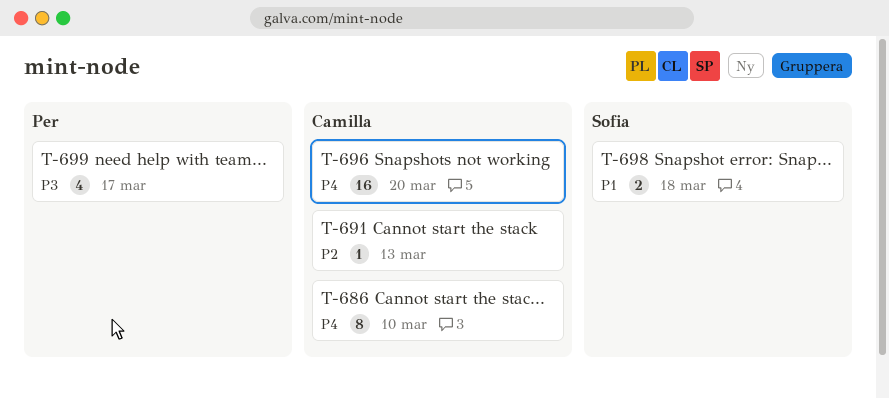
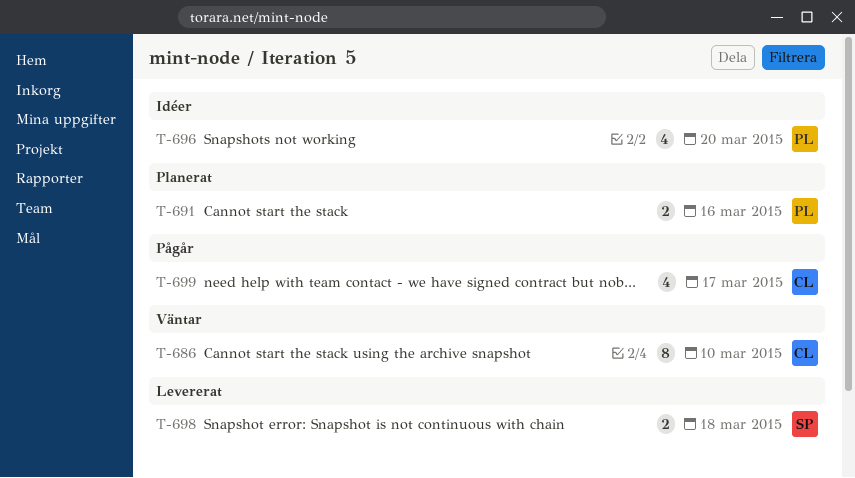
T-691, owner: Camilla -> Per
T-691, estimate: 1 -> 2
T-691, due: Mar 13 -> Mar 16
T-696, owner: Camilla -> Per
T-696, estimate: 16 -> 4
T-699, owner: Per -> Camilla

